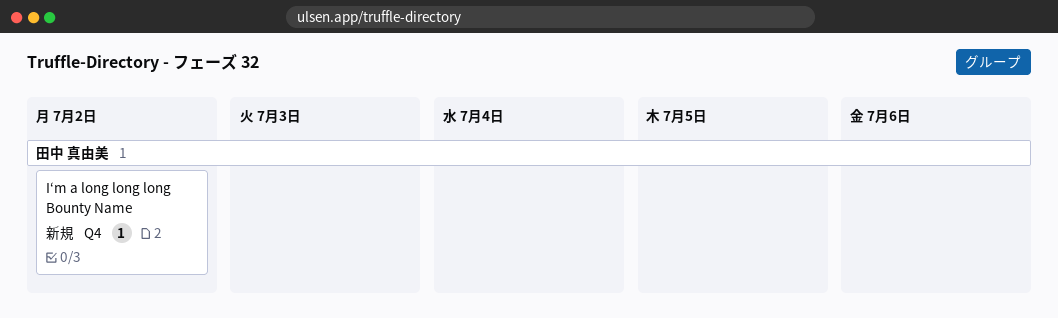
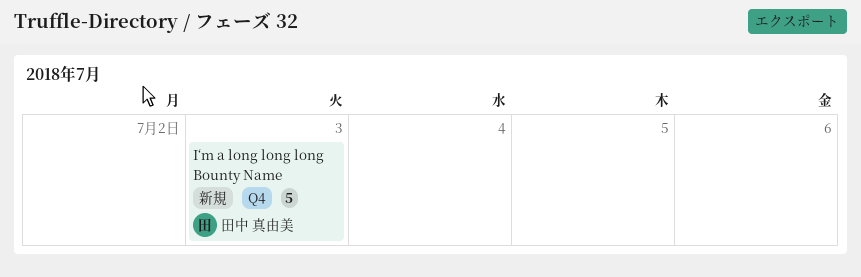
I‘m a long long long Bounty Name, estimate: 1 -> 5
I‘m a long long long Bounty Name, due: Jul 2 -> Jul 3

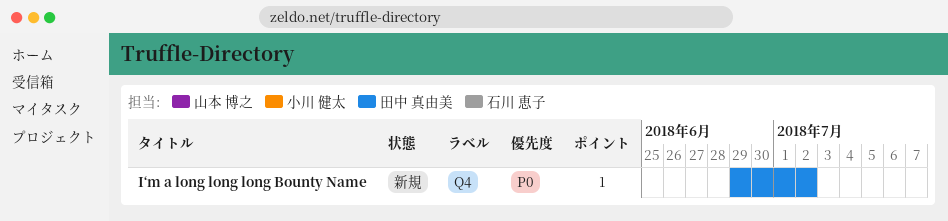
I‘m a long long long Bounty Name, estimate: 5 -> 1
I‘m a long long long Bounty Name, due: Jul 3 -> Jul 2

